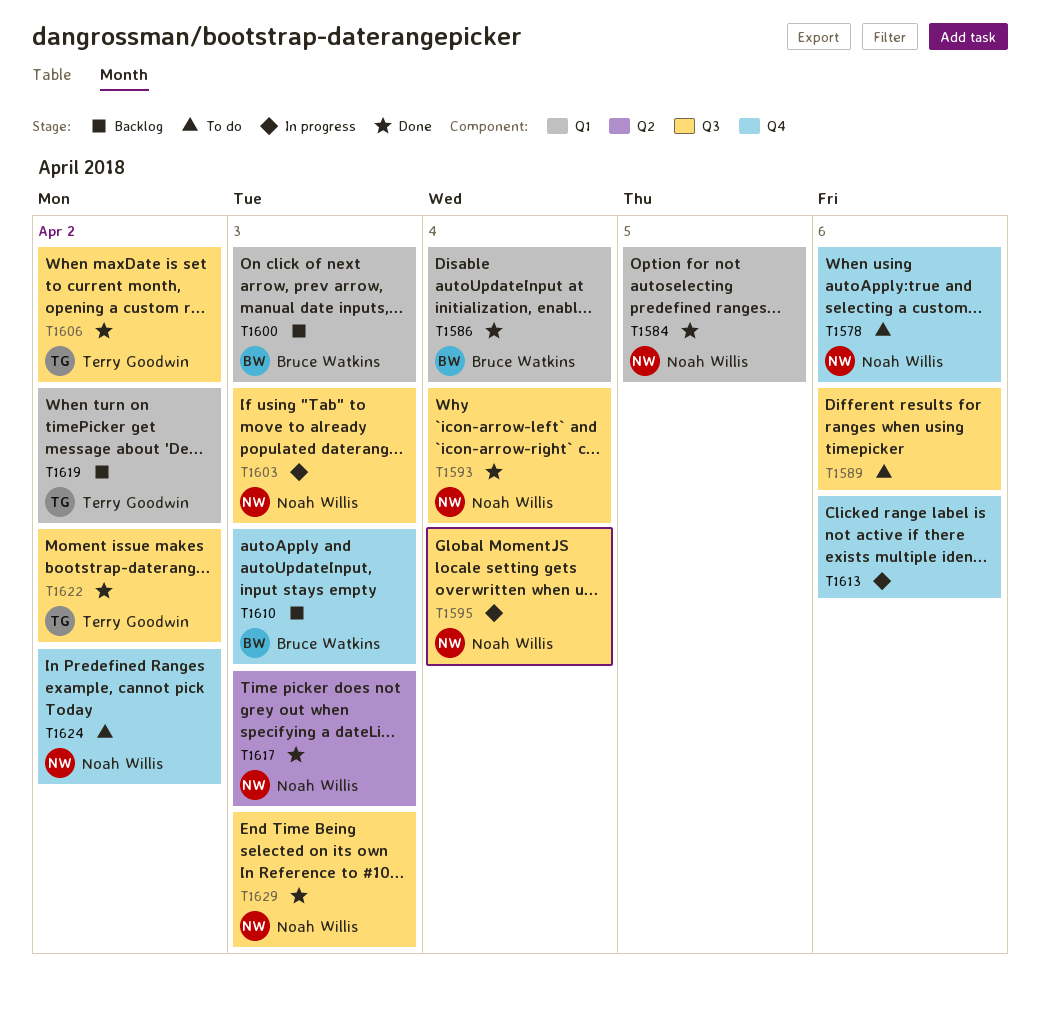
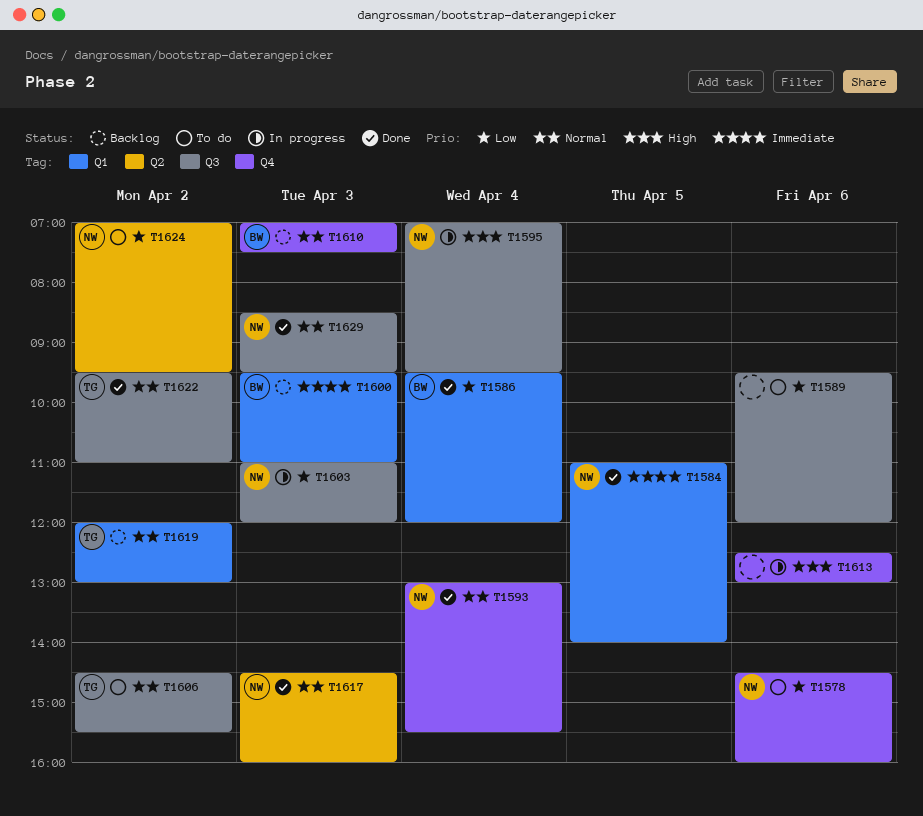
T1593, label: Q3 -> Q4
T1606, status: Done -> To do
T1624, label: Q4 -> Q2

